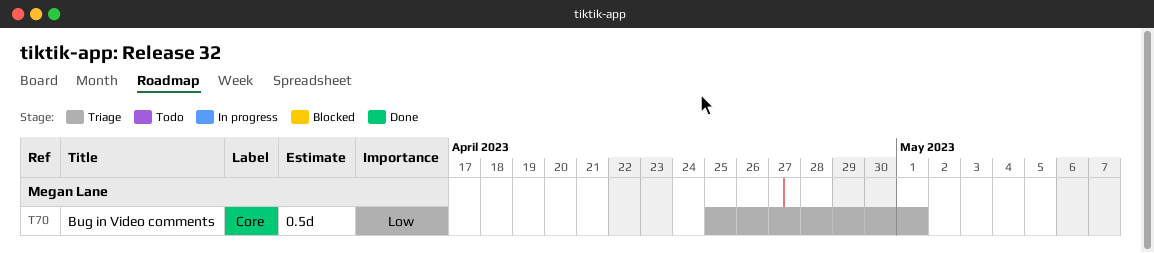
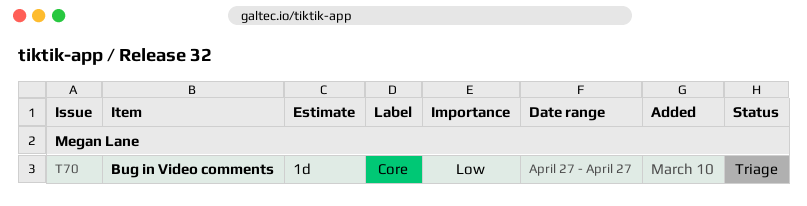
T70, estimate: 0.5d -> 1d
T70, start: Apr 25 -> Apr 27
T70, due: May 1 -> Apr 27

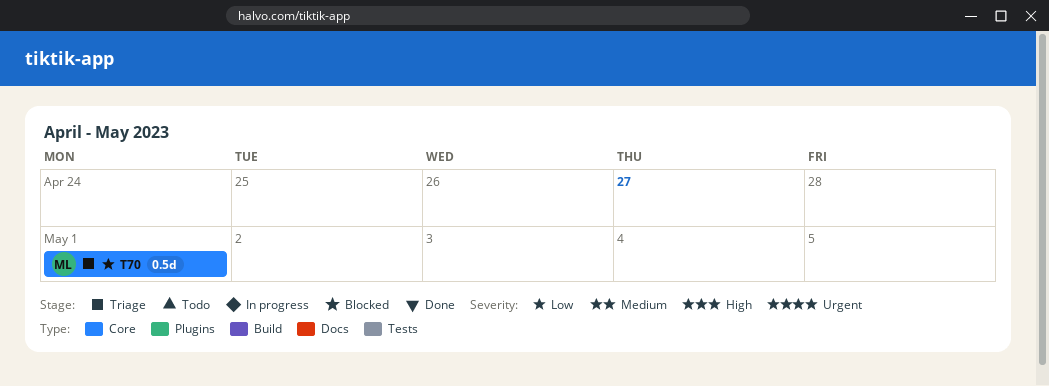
T70, estimate: 1d -> 0.5d
T70, start: Apr 27 -> May 1
T70, due: Apr 27 -> May 1

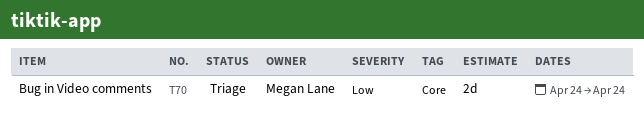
T70, estimate: 0.5d -> 2d
T70, start: May 1 -> Apr 24
T70, due: May 1 -> Apr 24

